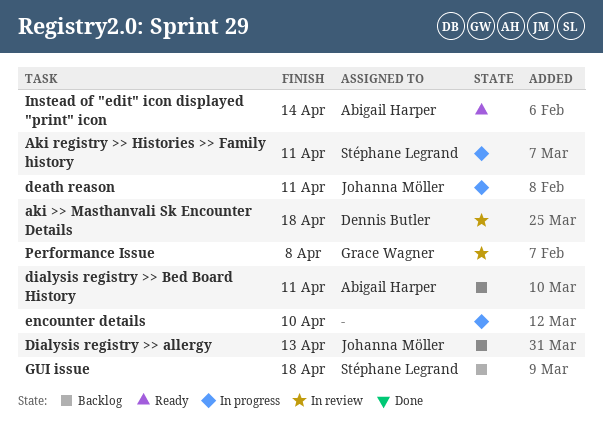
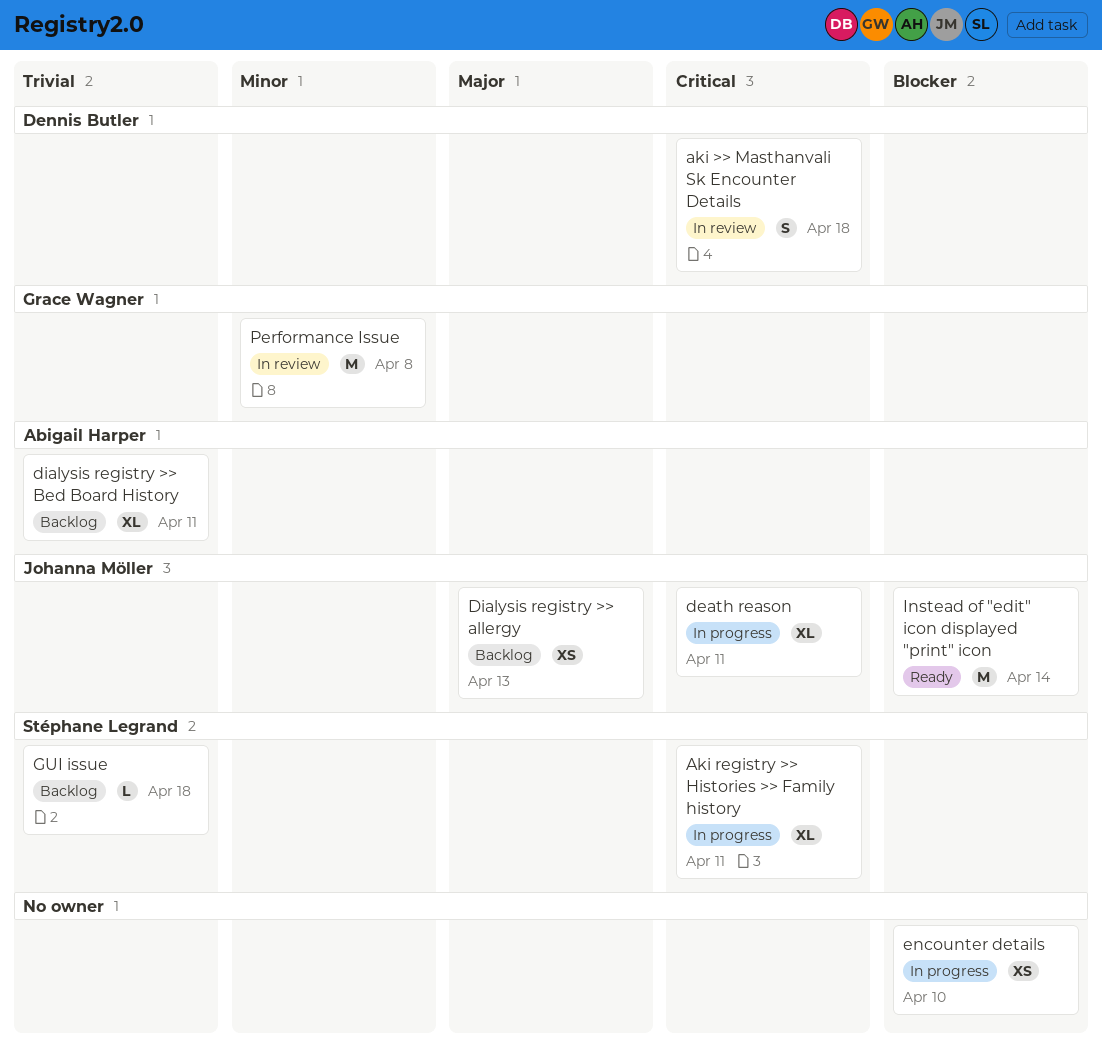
Instead of "edit" icon displayed "print" icon, owner: Abigail Harper -> Johanna Möller

